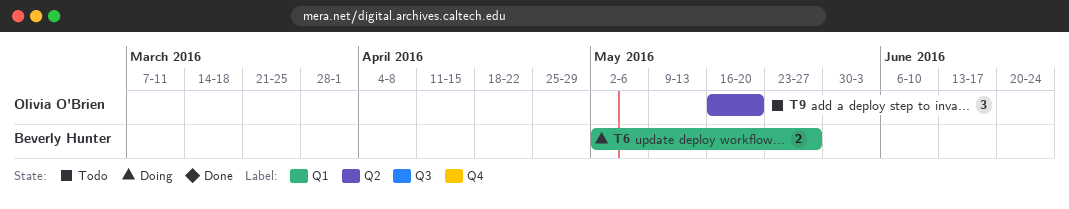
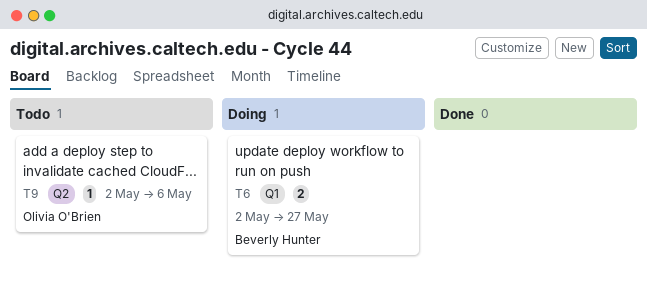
T9, estimate: 3 -> 1
T9, start: May 16 -> May 2
T9, due: May 20 -> May 6

